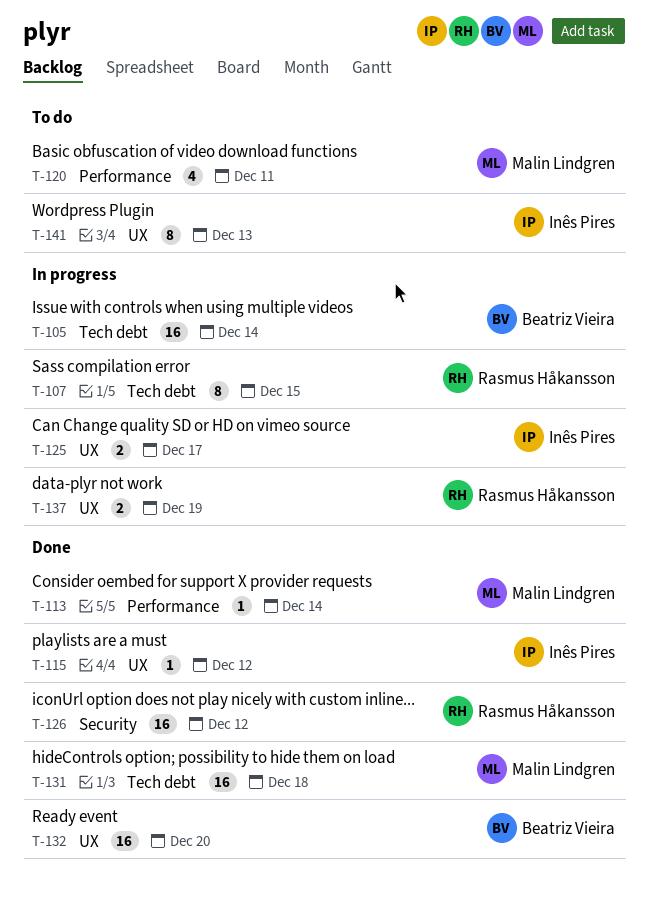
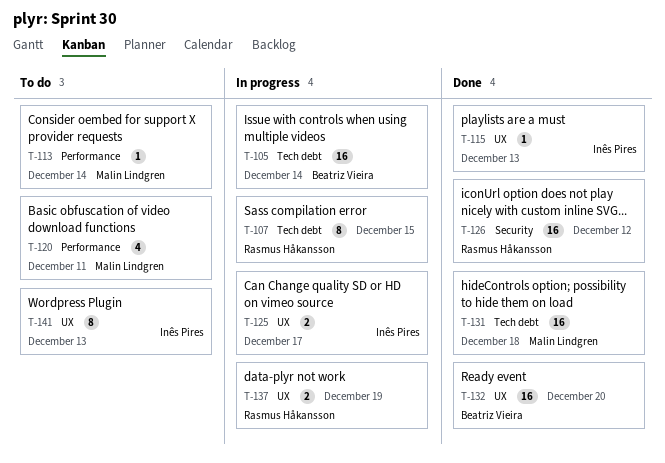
T-113, status: Done -> To do
T-115, due: Dec 12 -> Dec 13

